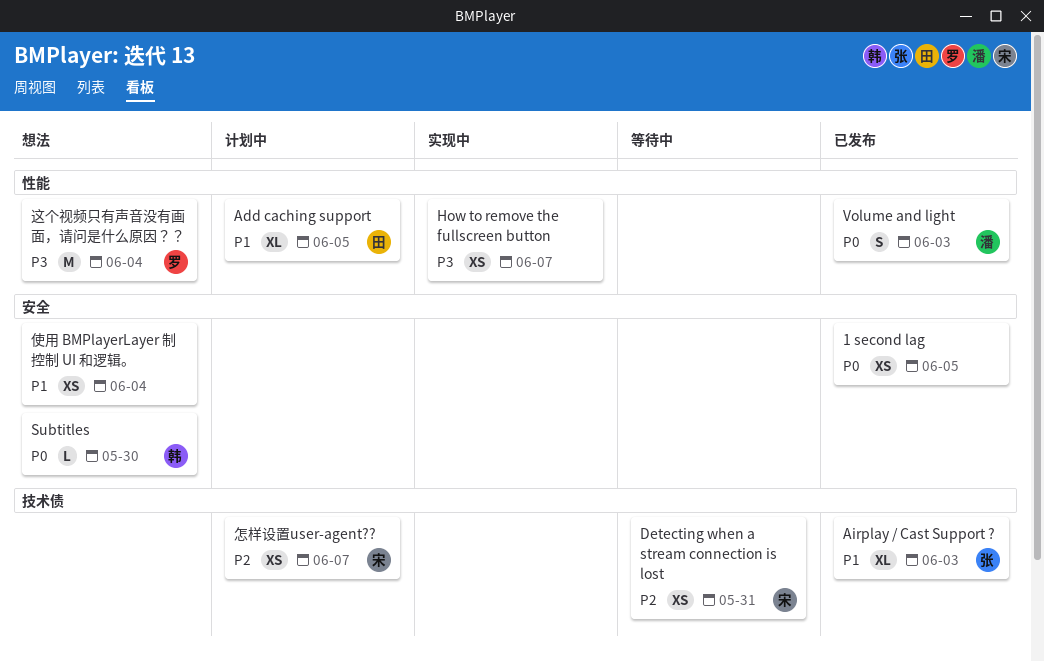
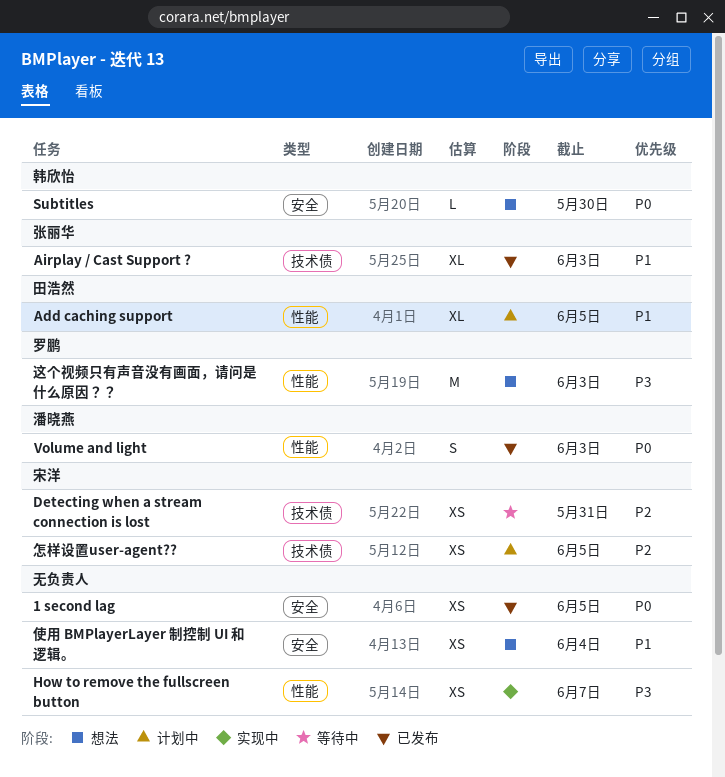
怎样设置user-agent??, due: Jun 7 -> Jun 5
这个视频只有声音没有画面，请问是什么原因？？, due: Jun 4 -> Jun 3

